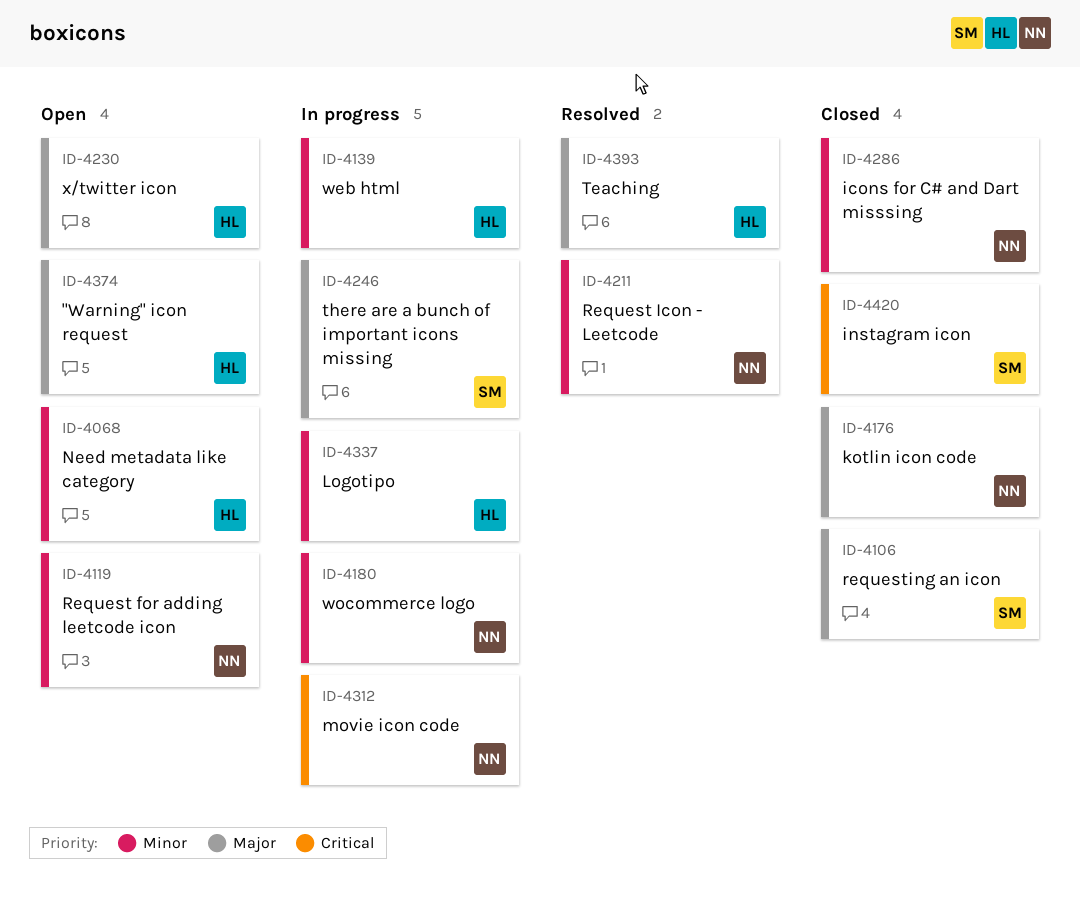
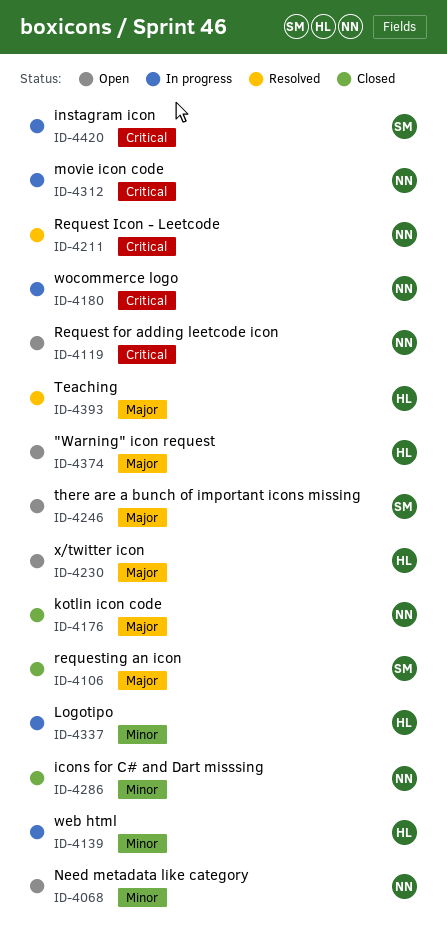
ID-4068, owner: HL -> NN
ID-4119, priority: Minor -> Critical
ID-4180, priority: Minor -> Critical
ID-4211, priority: Minor -> Critical
ID-4246, status: In progress -> Open
ID-4420, status: Closed -> In progress

